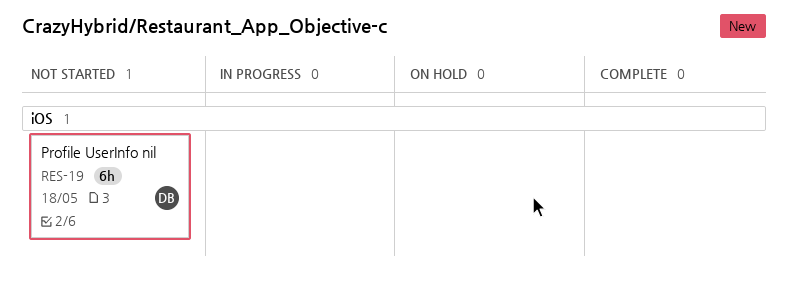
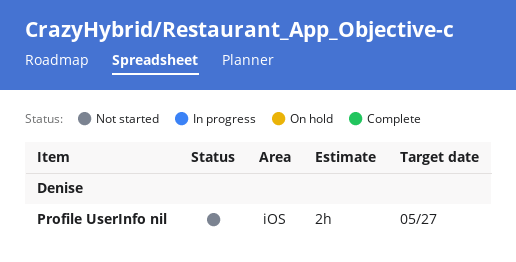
Profile UserInfo nil, estimate: 6h -> 2h
Profile UserInfo nil, due: May 18 -> May 27

